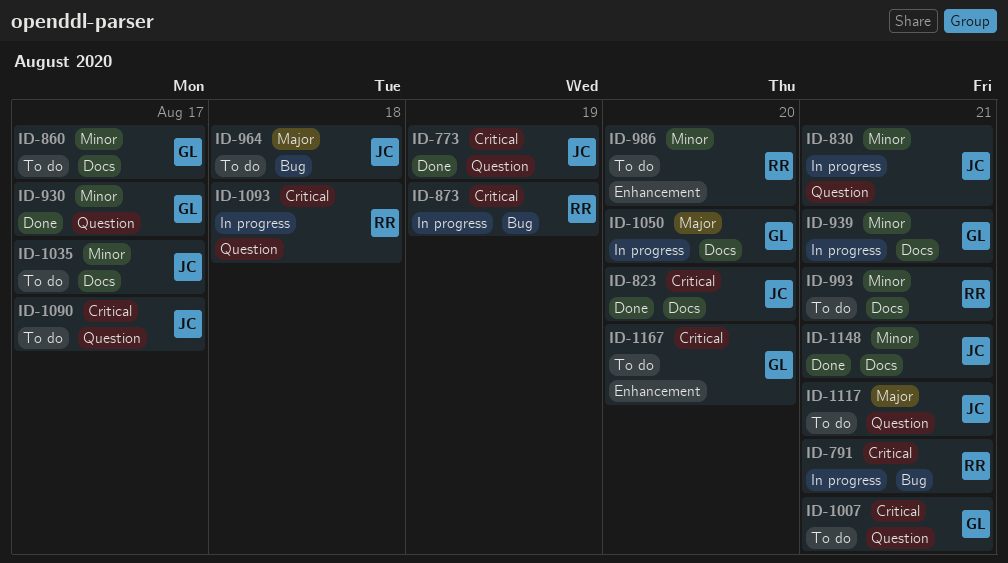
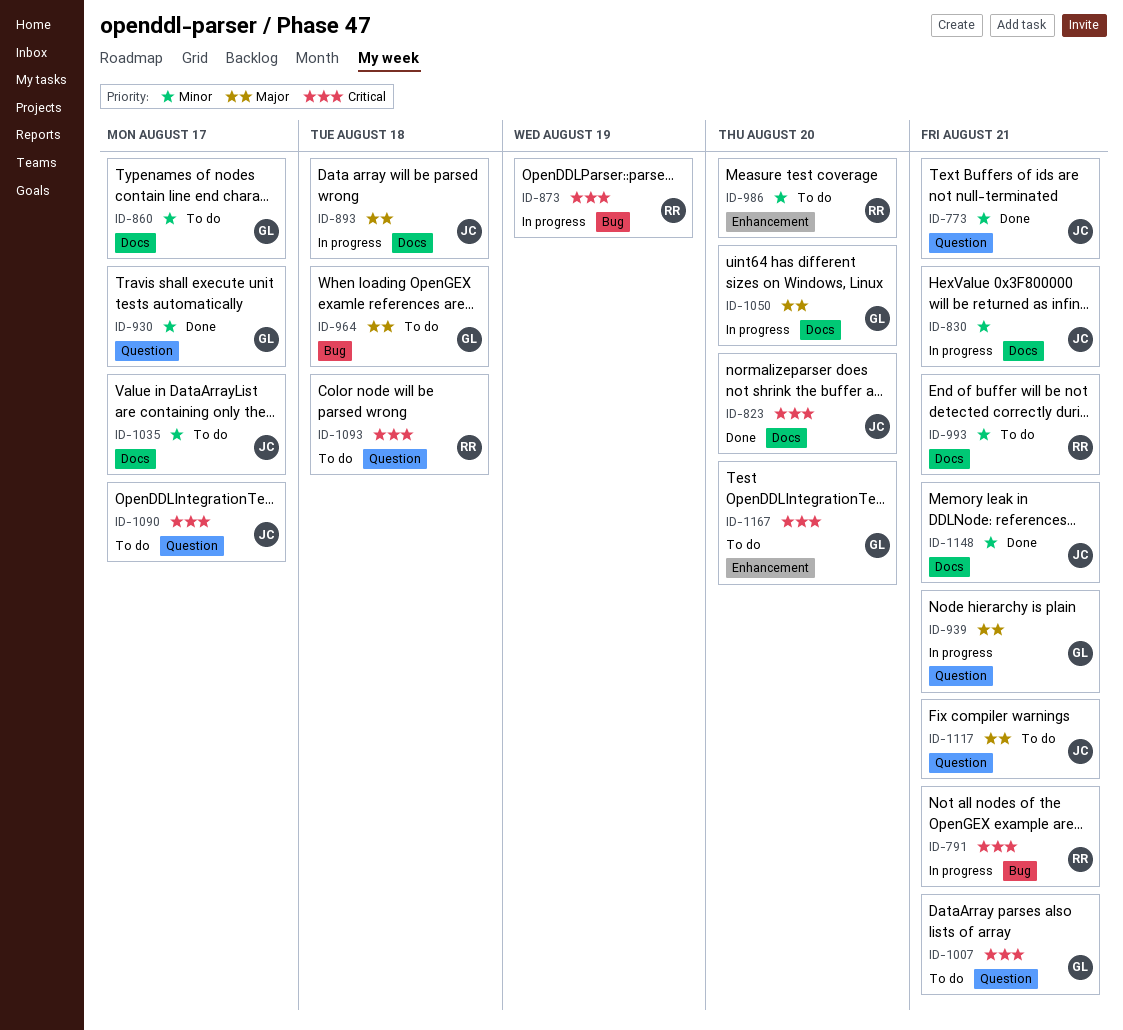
ID-773, priority: Critical -> Minor
ID-773, due: Aug 19 -> Aug 21
ID-830, label: Question -> Docs
ID-893: none -> present
ID-939, priority: Minor -> Major
ID-939, label: Docs -> Question
ID-964, owner: JC -> GL
ID-1093, status: In progress -> To do

